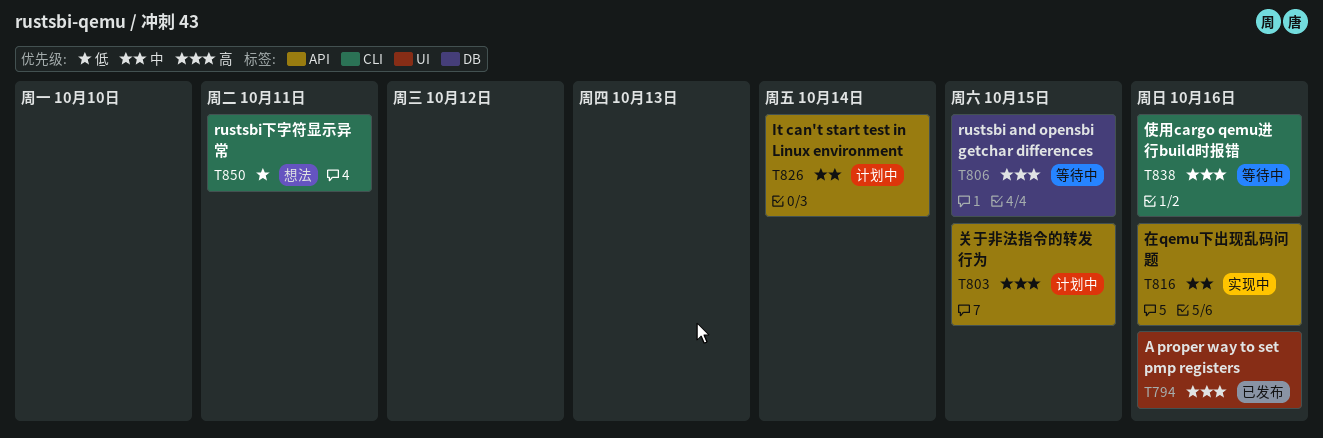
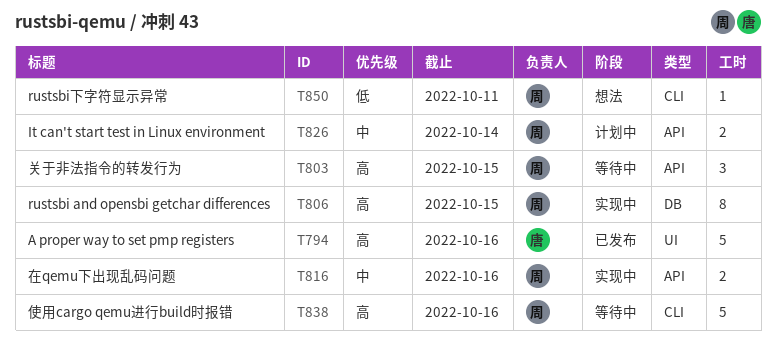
T803, status: 计划中 -> 等待中
T806, status: 等待中 -> 实现中

